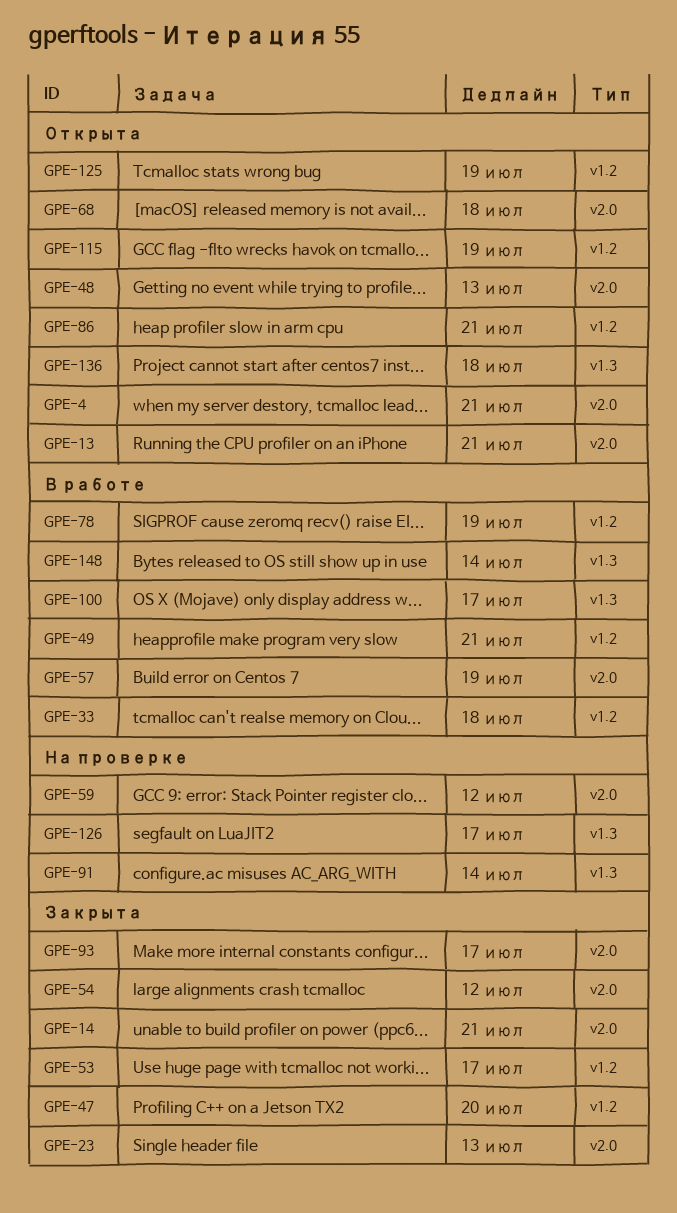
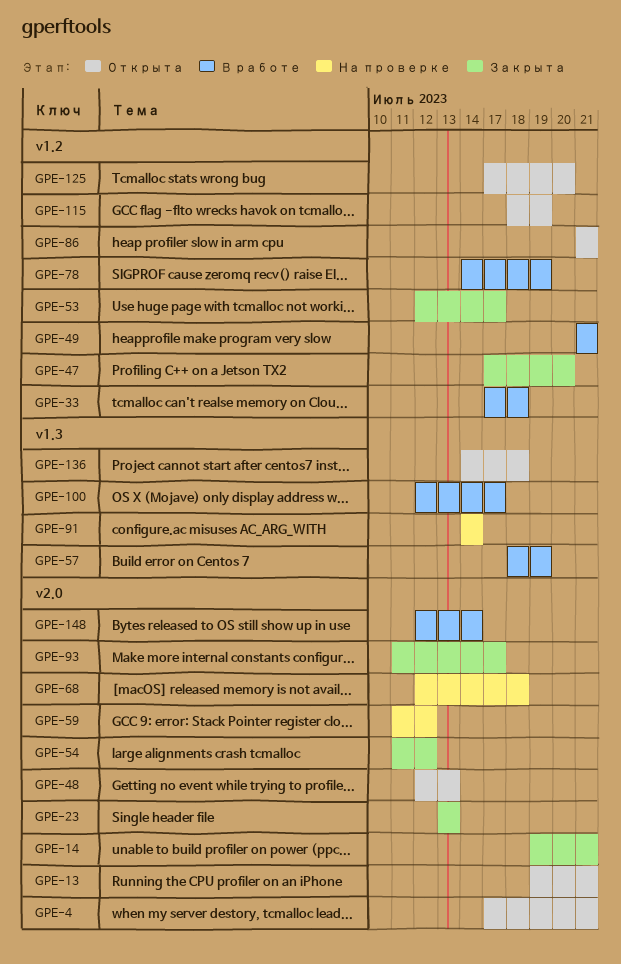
GPE-57, label: v2.0 -> v1.3
GPE-68, status: Открыта -> На проверке
GPE-125, due: Jul 19 -> Jul 20
GPE-126: present -> none
GPE-148, label: v1.3 -> v2.0

